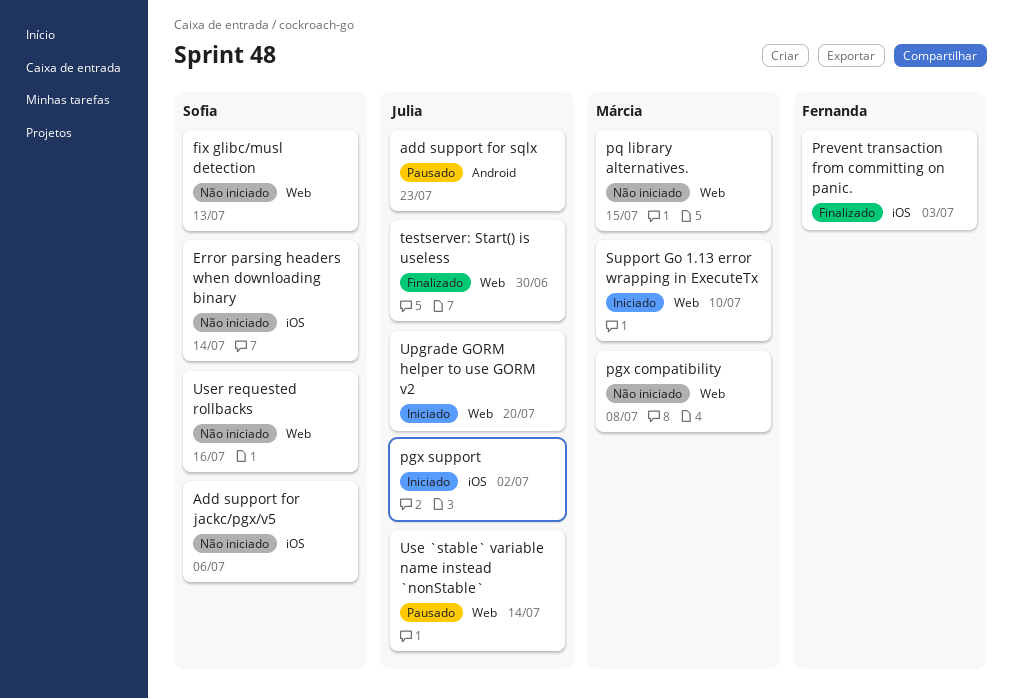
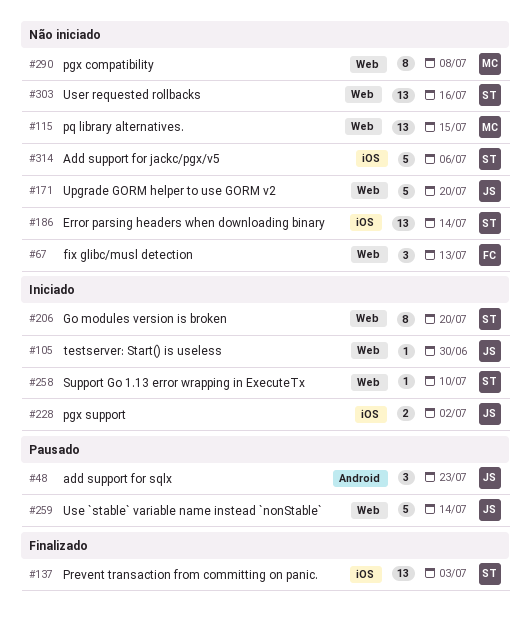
fix glibc/musl detection, owner: Sofia -> Fernanda
Go modules version is broken: none -> present
Prevent transaction from committing on panic., owner: Fernanda -> Sofia
Support Go 1.13 error wrapping in ExecuteTx, owner: Márcia -> Sofia
testserver: Start() is useless, status: Finalizado -> Iniciado
Upgrade GORM helper to use GORM v2, status: Iniciado -> Não iniciado

